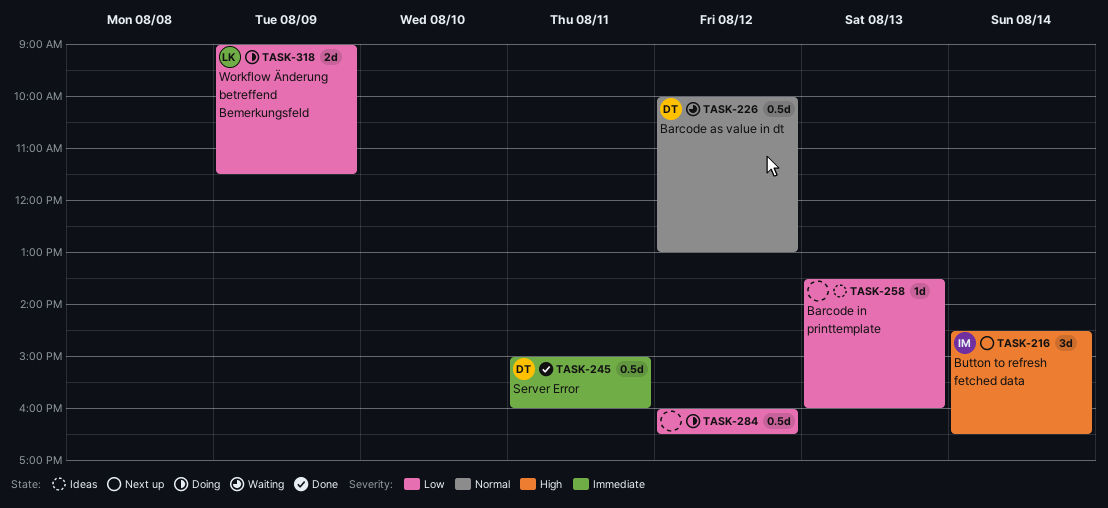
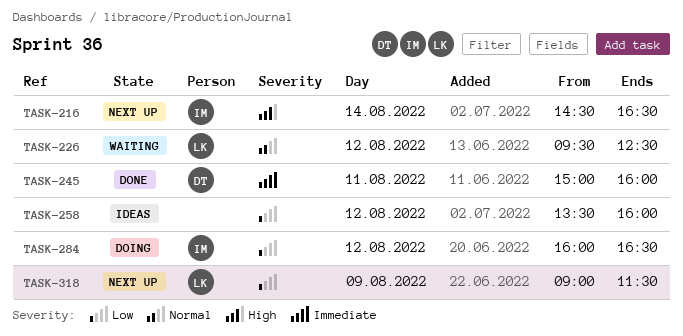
TASK-226, owner: DT -> LK
TASK-226, begins: 10:00 -> 09:30
TASK-226, ends: 13:00 -> 12:30
TASK-258, day: Aug 13 -> Aug 12
TASK-284, owner: none -> IM
TASK-318, status: Doing -> Next up

